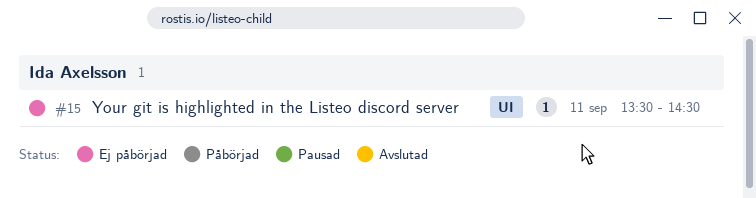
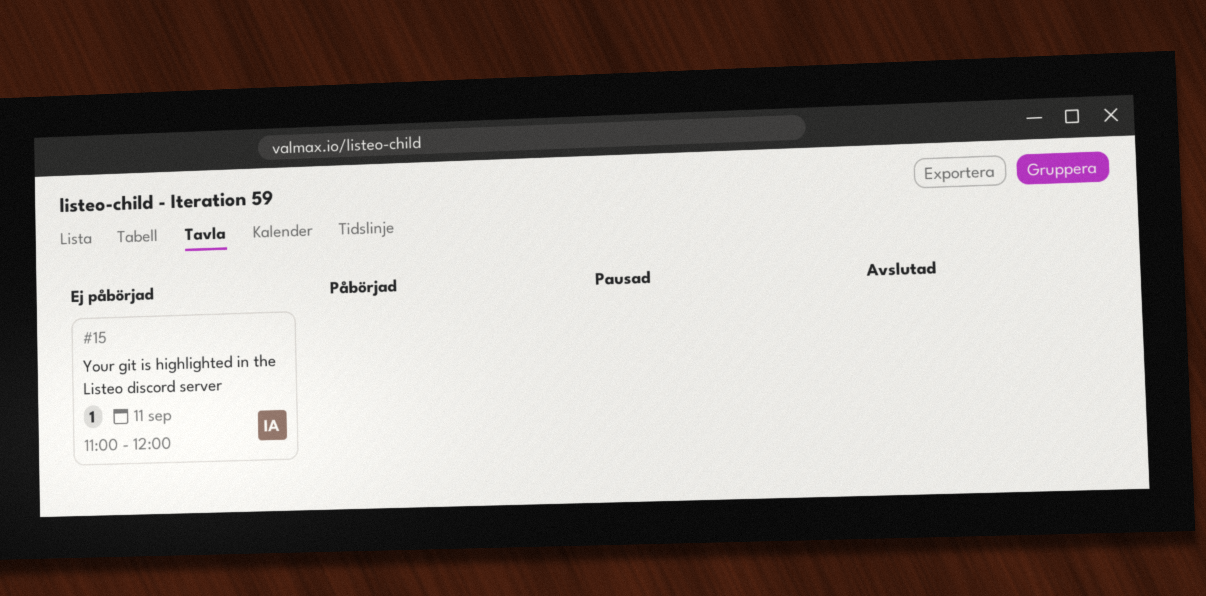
#15, begins: 13:30 -> 11:00
#15, ends: 14:30 -> 12:00

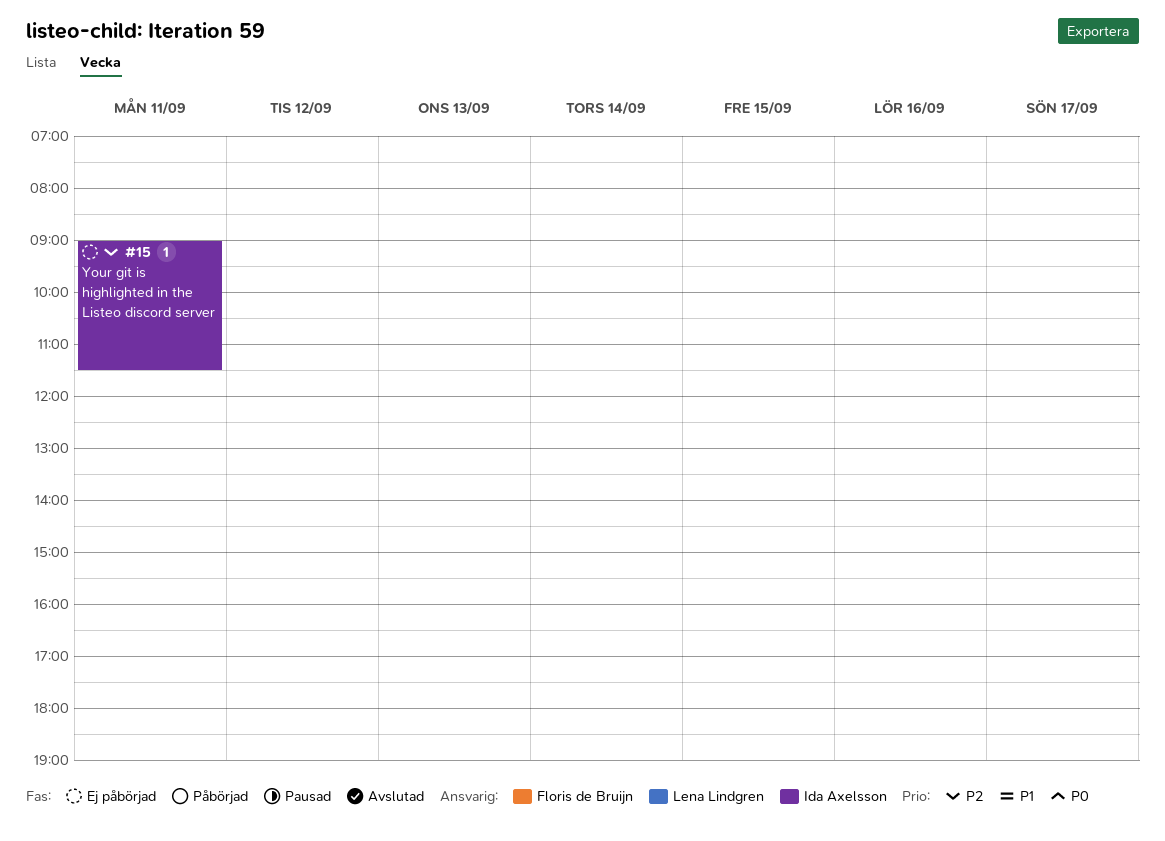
#15, begins: 11:00 -> 09:00
#15, ends: 12:00 -> 11:30

